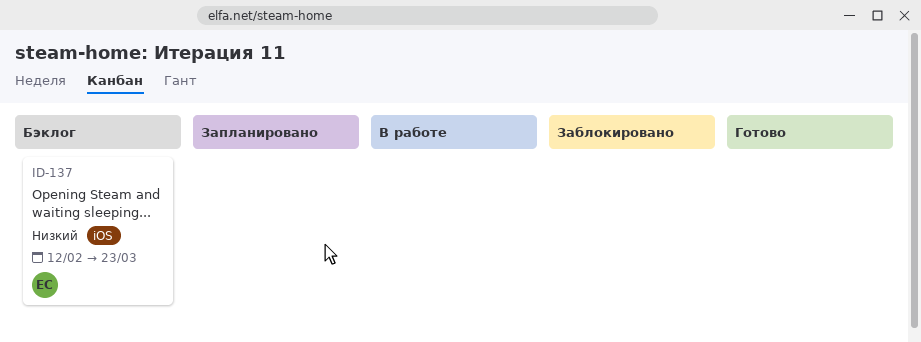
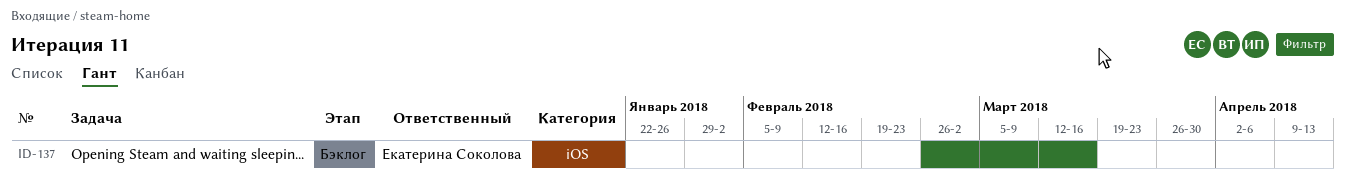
ID-137, start: Feb 12 -> Feb 26
ID-137, due: Mar 23 -> Mar 16

